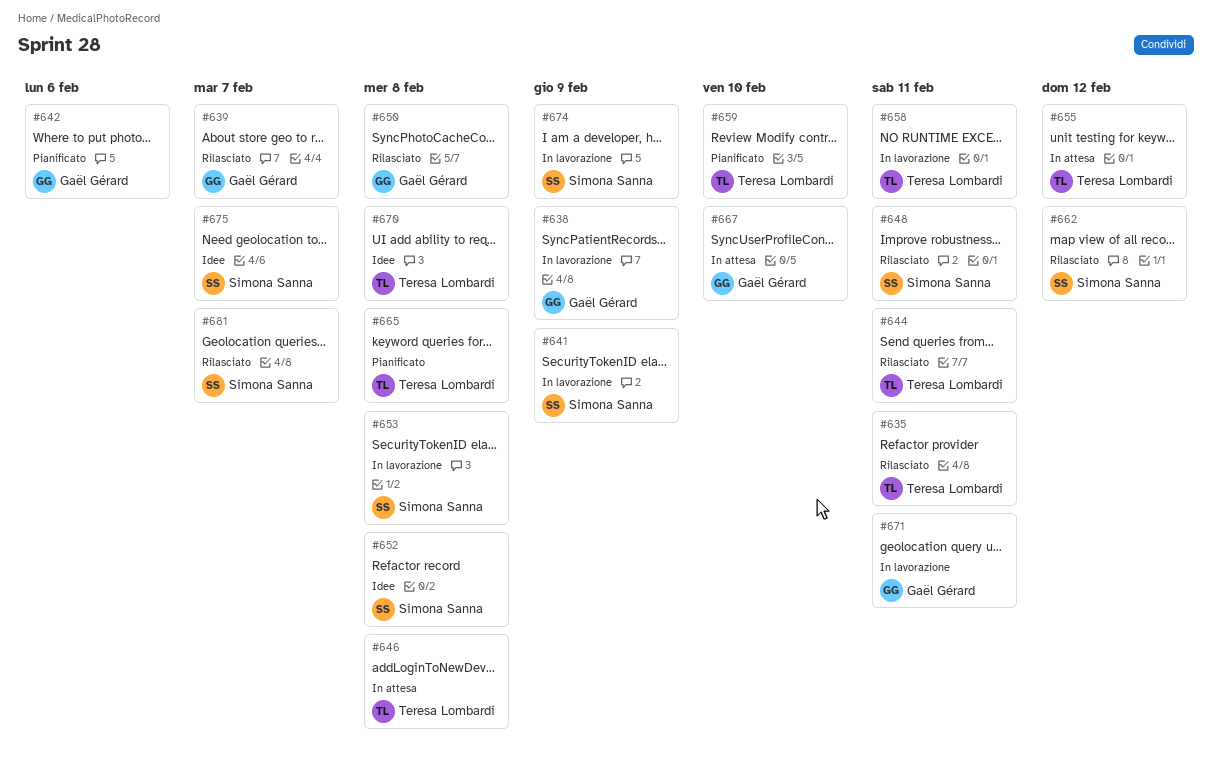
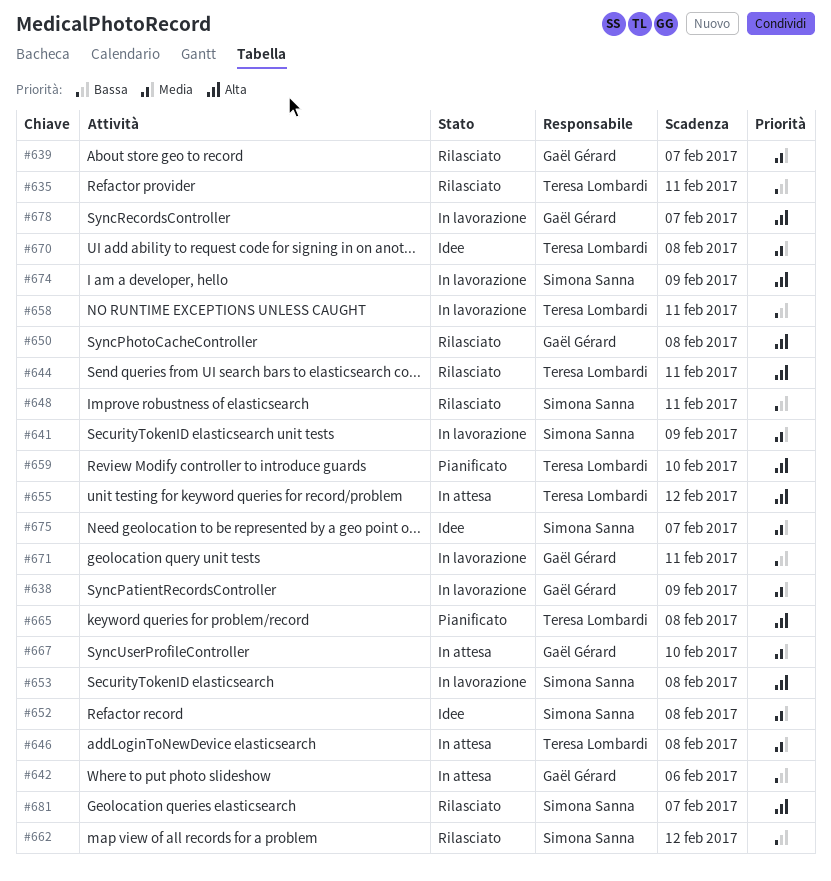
#642, status: Pianificato -> In attesa
#678: none -> present

